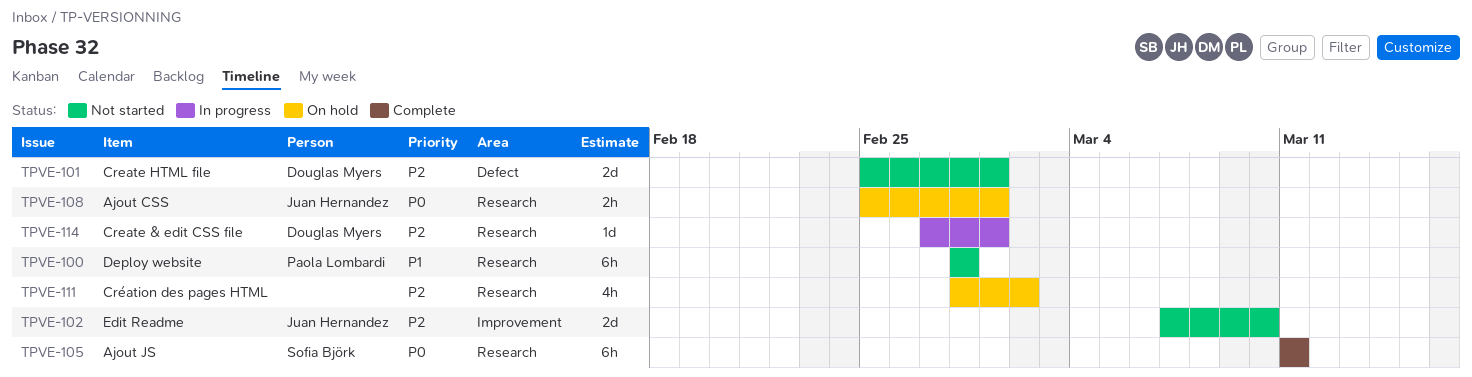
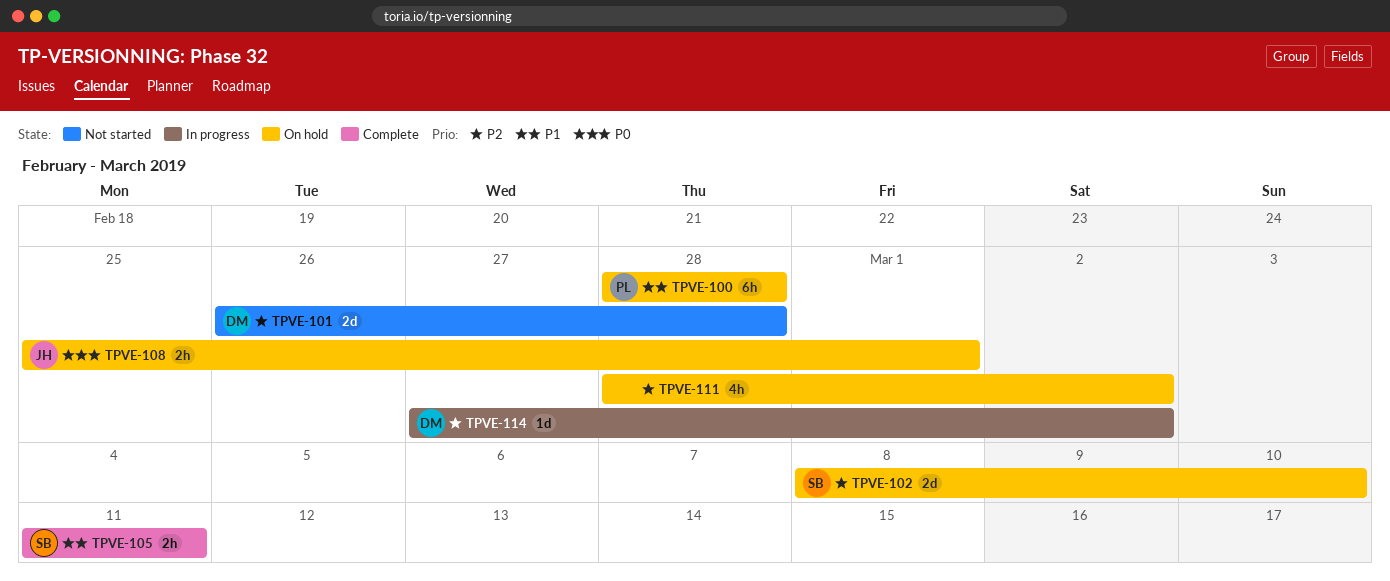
TPVE-100, status: Not started -> On hold
TPVE-101, start: Feb 25 -> Feb 26
TPVE-101, due: Mar 1 -> Feb 28
TPVE-102, status: Not started -> On hold
TPVE-102, owner: Juan Hernandez -> Sofia Björk
TPVE-102, start: Mar 7 -> Mar 8
TPVE-105, priority: P0 -> P1
TPVE-105, estimate: 6h -> 2h
TPVE-114, due: Mar 1 -> Mar 2

